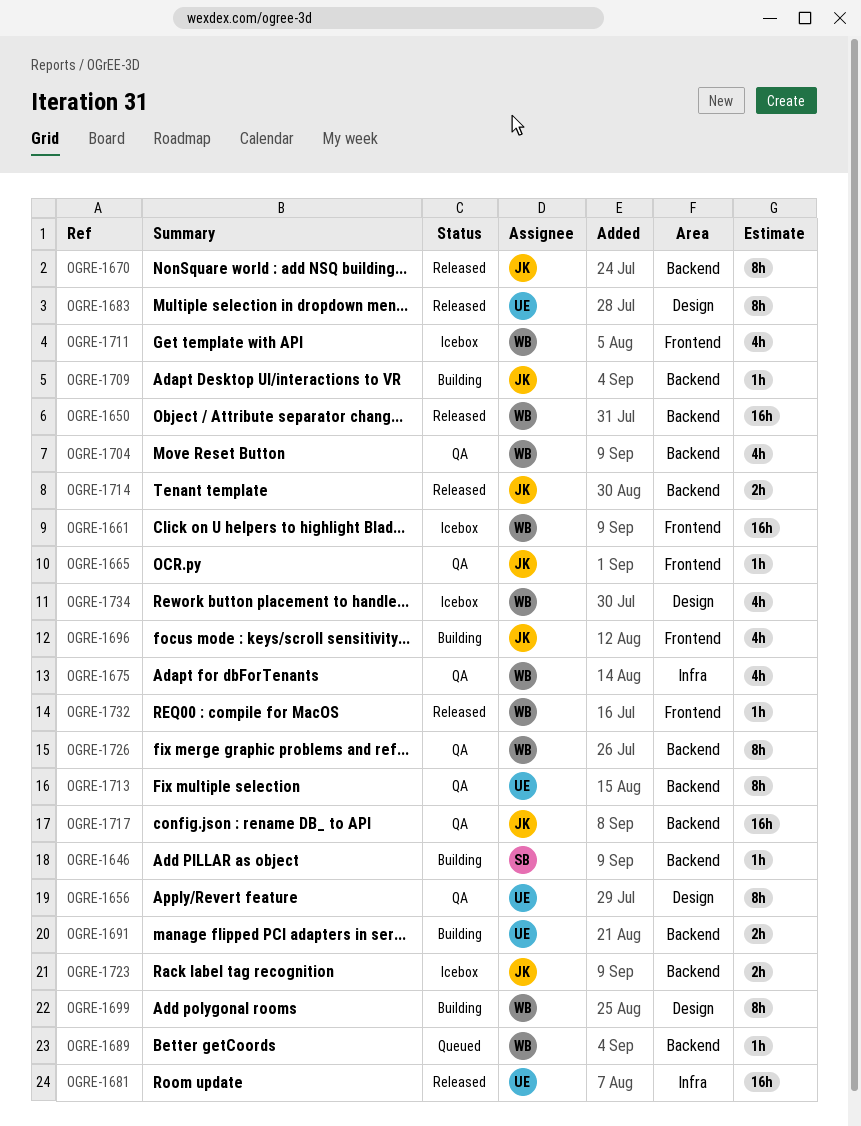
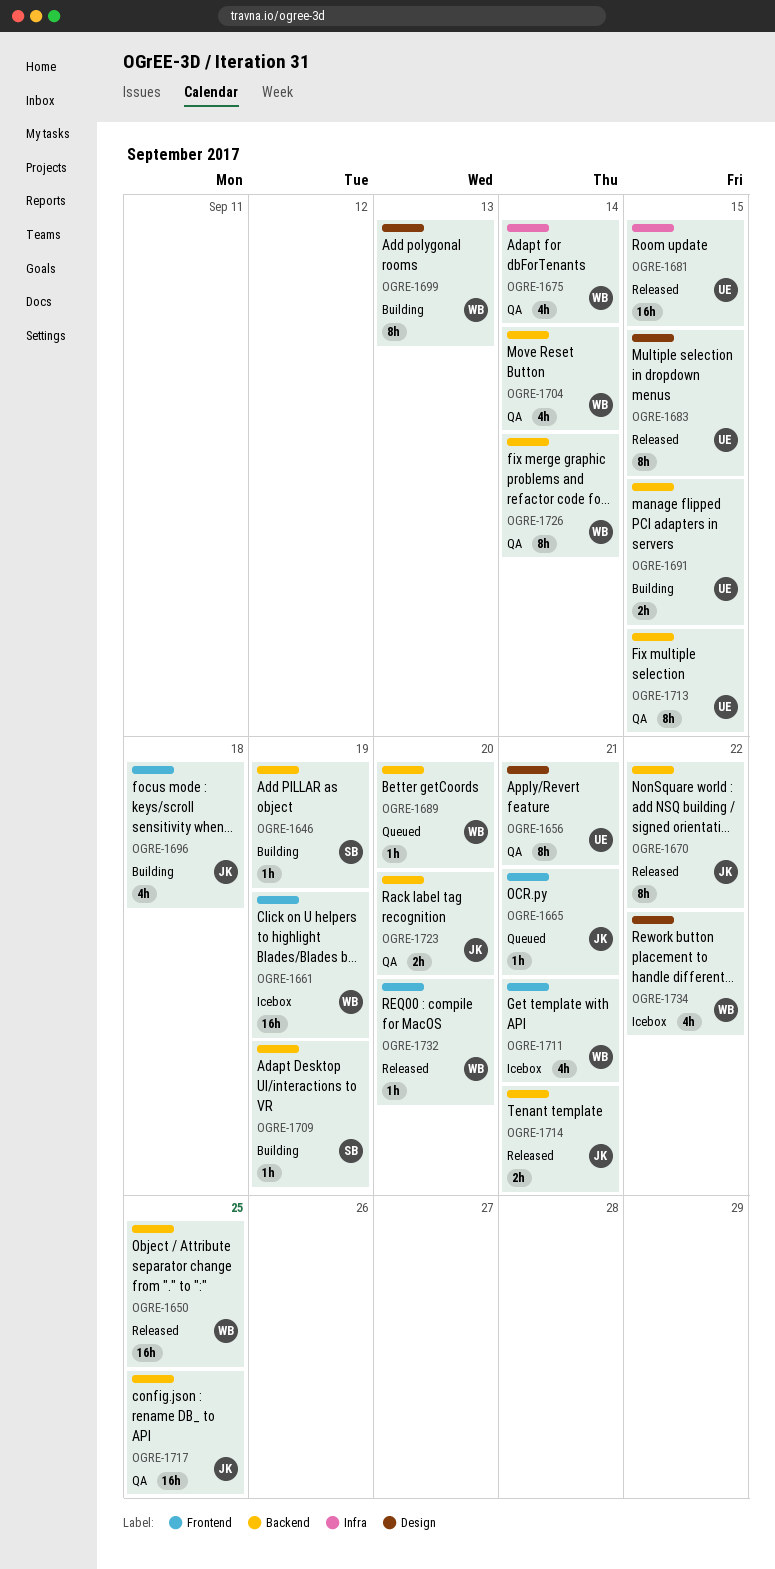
OGRE-1665, status: QA -> Queued
OGRE-1709, owner: JK -> SB
OGRE-1723, status: Icebox -> QA

